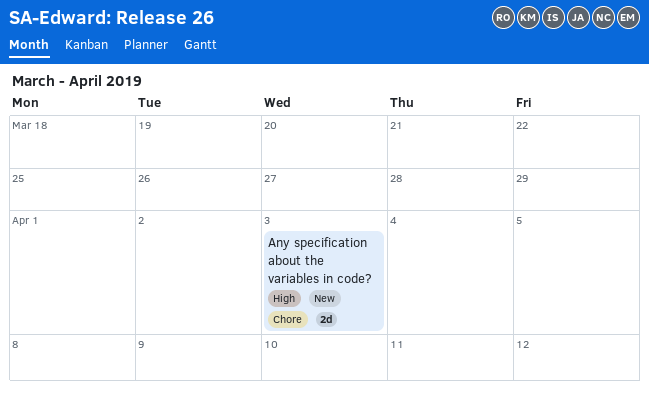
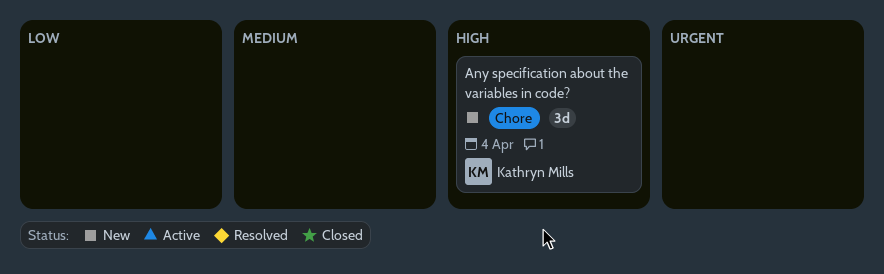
Any specification about the variables in code?, estimate: 2d -> 3d
Any specification about the variables in code?, due: Apr 3 -> Apr 4

